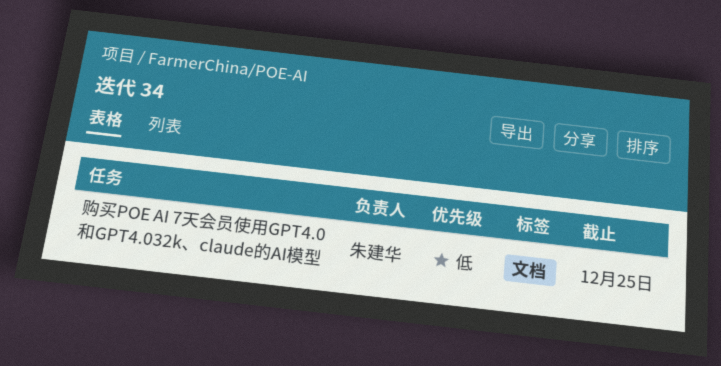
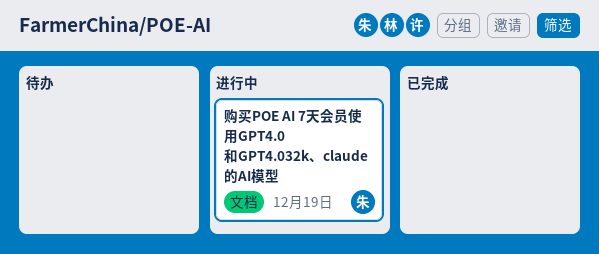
购买POE AI 7天会员使用GPT4.0和GPT4.032k、claude的AI模型, due: Dec 25 -> Dec 19

